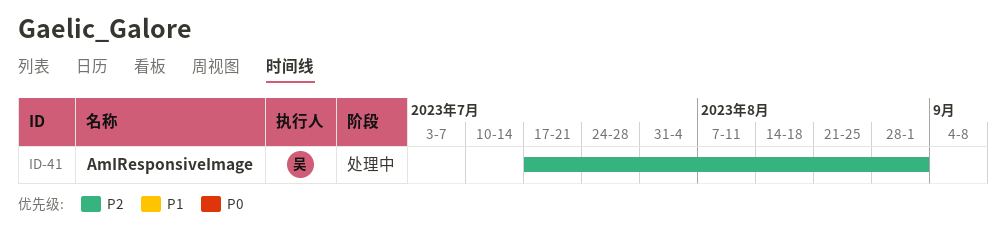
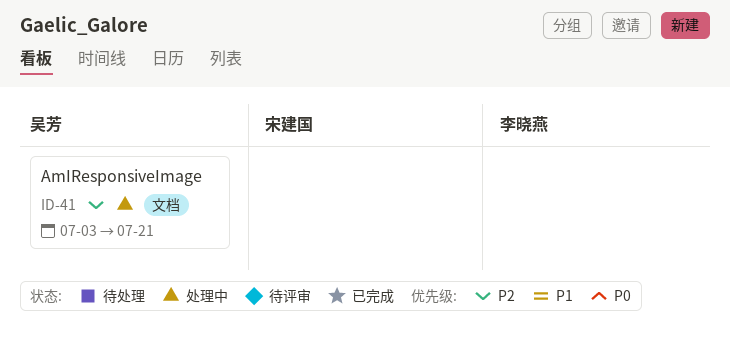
ID-41, start: Jul 17 -> Jul 3
ID-41, due: Sep 1 -> Jul 21

